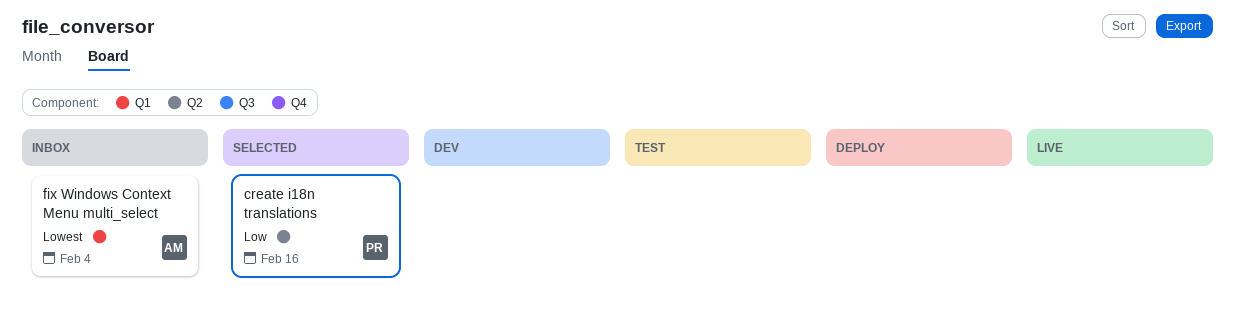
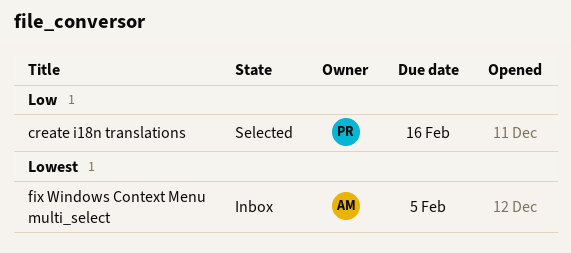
fix Windows Context Menu multi_select, due: Feb 4 -> Feb 5

